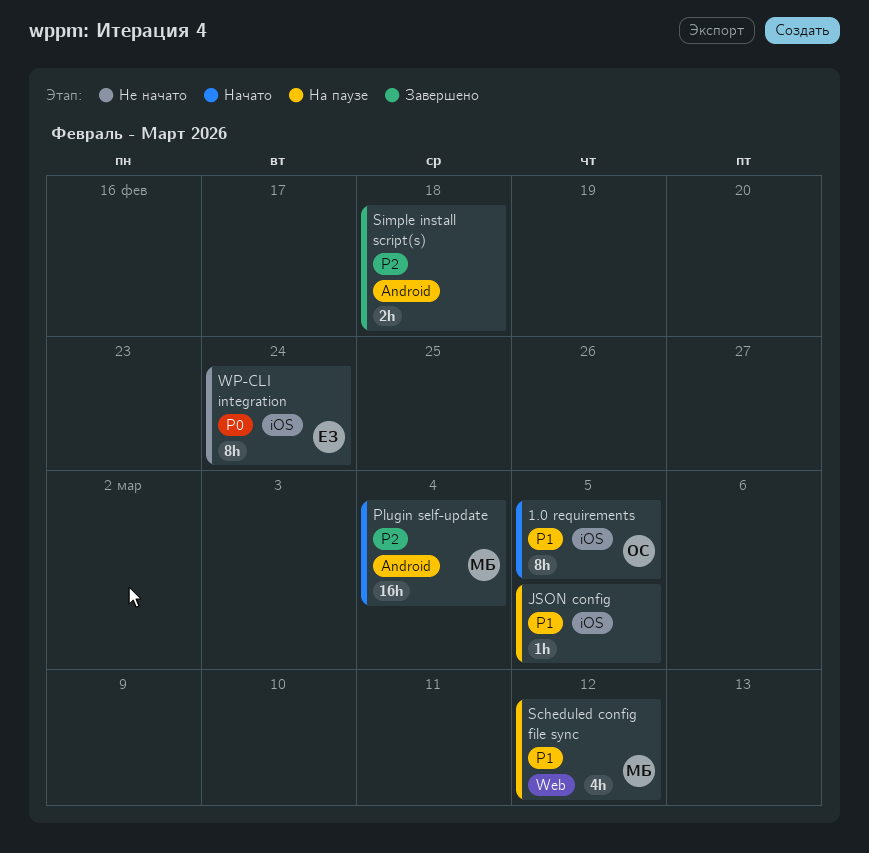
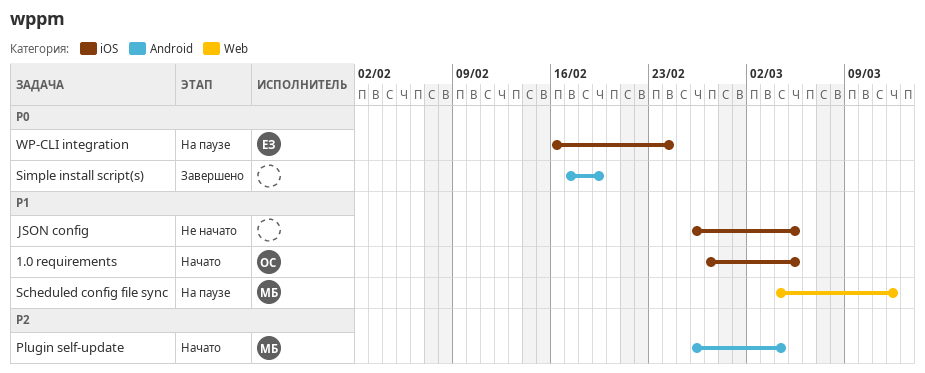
JSON config, status: На паузе -> Не начато
Simple install script(s), priority: P2 -> P0
Simple install script(s), due: Feb 18 -> Feb 19
WP-CLI integration, status: Не начато -> На паузе

